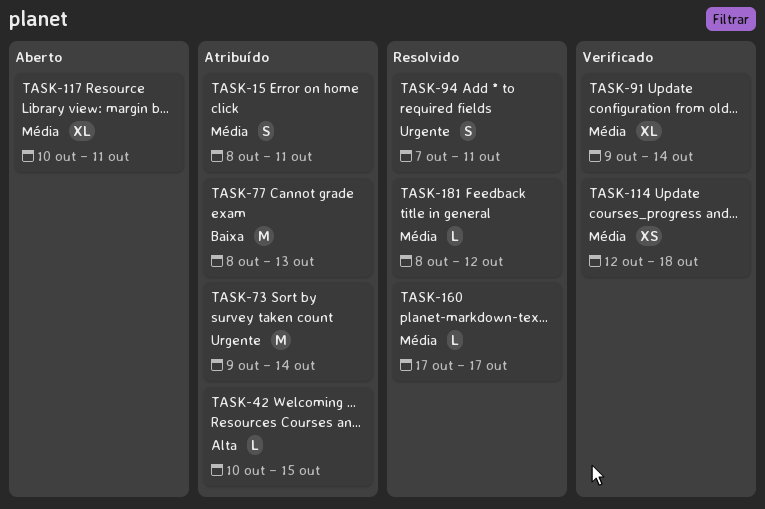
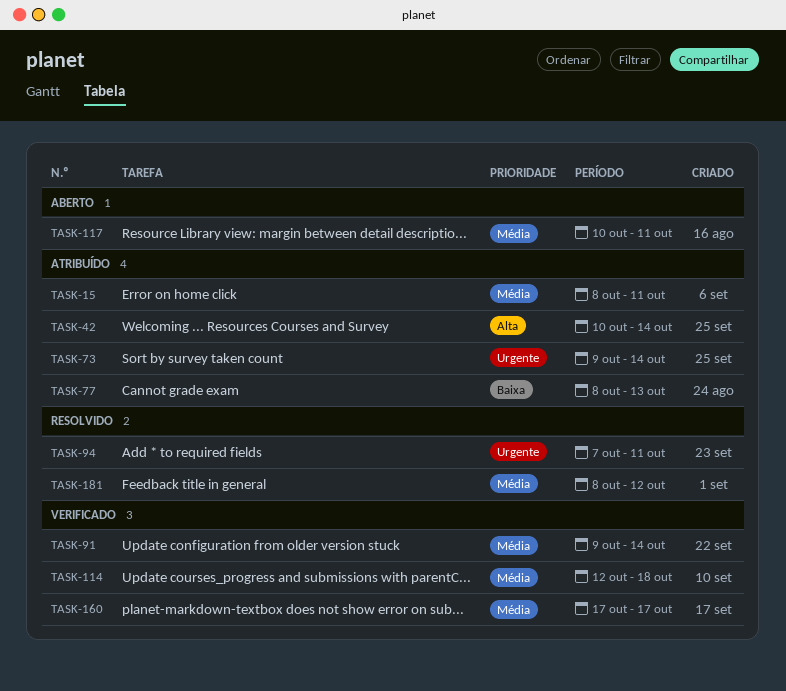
TASK-42, due: Oct 15 -> Oct 14
TASK-160, status: Resolvido -> Verificado

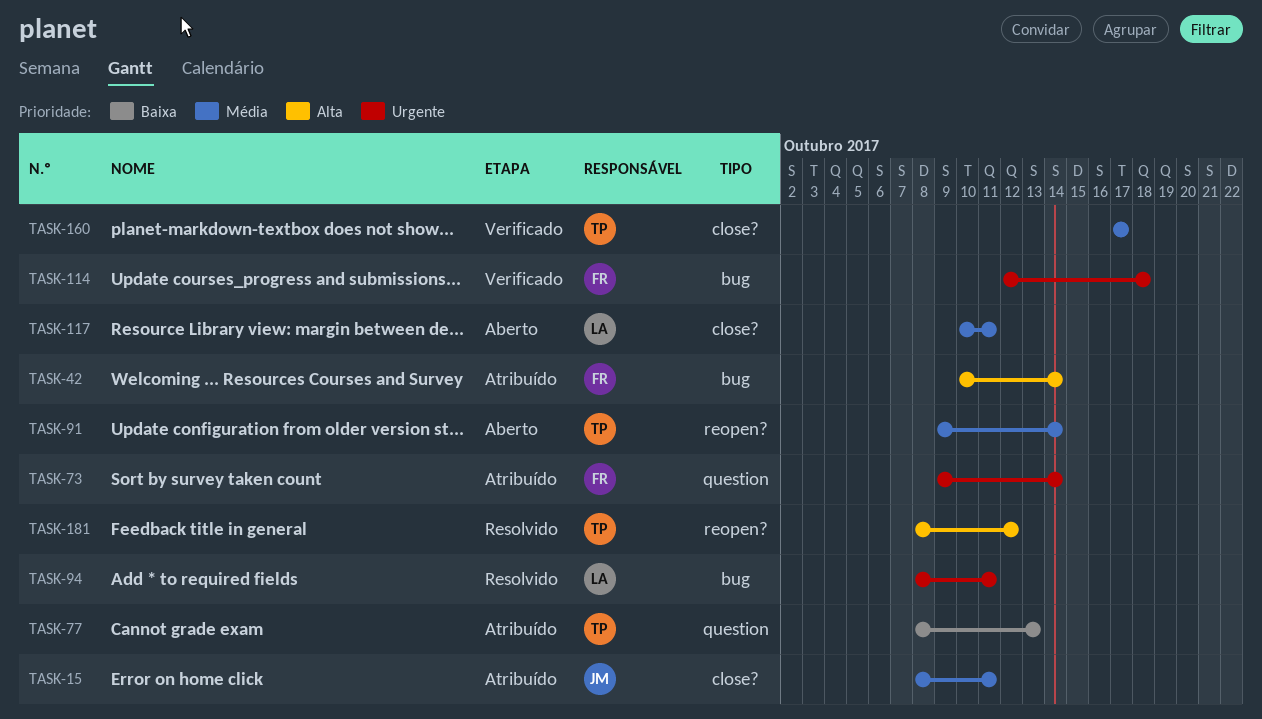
TASK-91, status: Verificado -> Aberto
TASK-94, start: Oct 7 -> Oct 8
TASK-114, priority: Média -> Urgente
TASK-181, priority: Média -> Alta

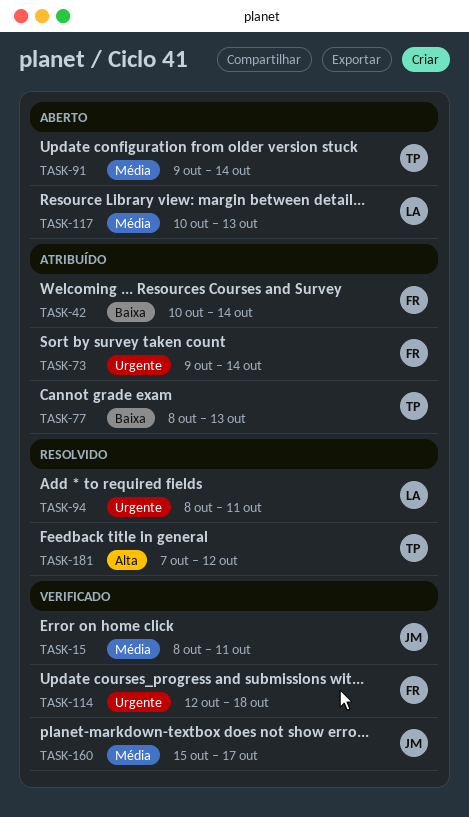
TASK-15, status: Atribuído -> Verificado
TASK-42, priority: Alta -> Baixa
TASK-117, due: Oct 11 -> Oct 13
TASK-160, owner: TP -> JM
TASK-160, start: Oct 17 -> Oct 15
TASK-181, start: Oct 8 -> Oct 7

